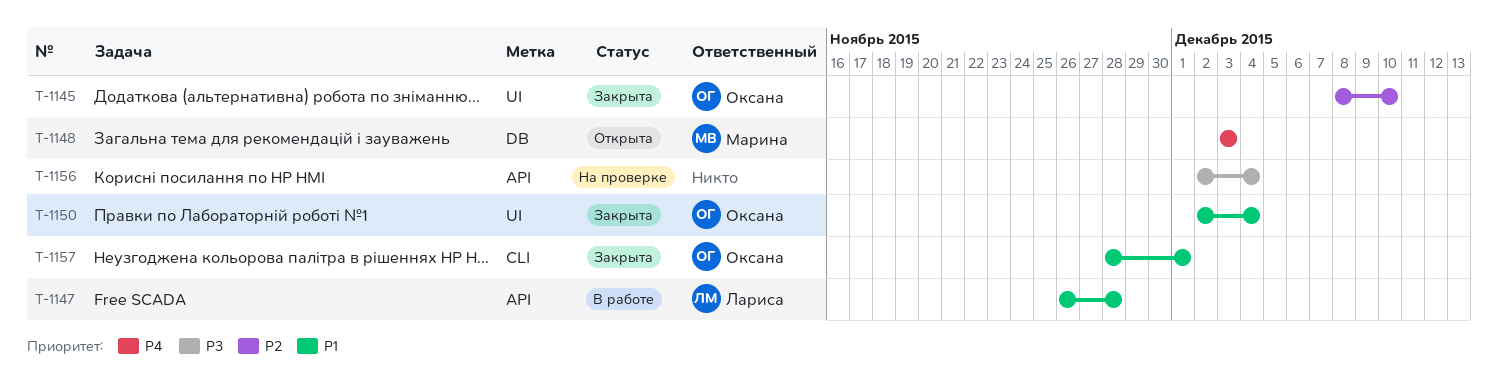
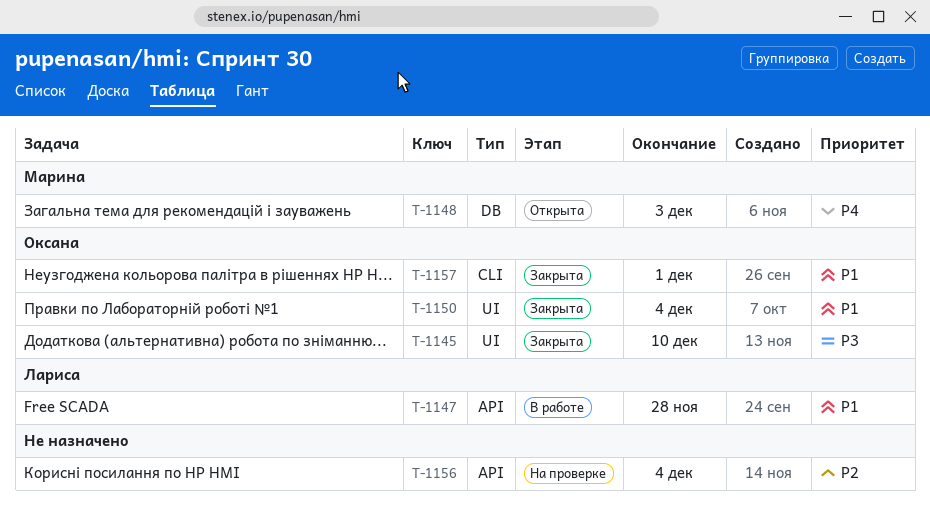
T-1145, priority: P2 -> P3
T-1156, priority: P3 -> P2

